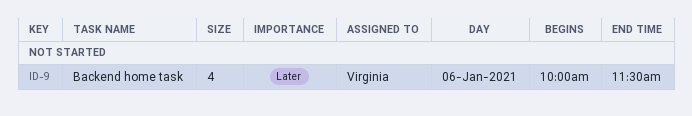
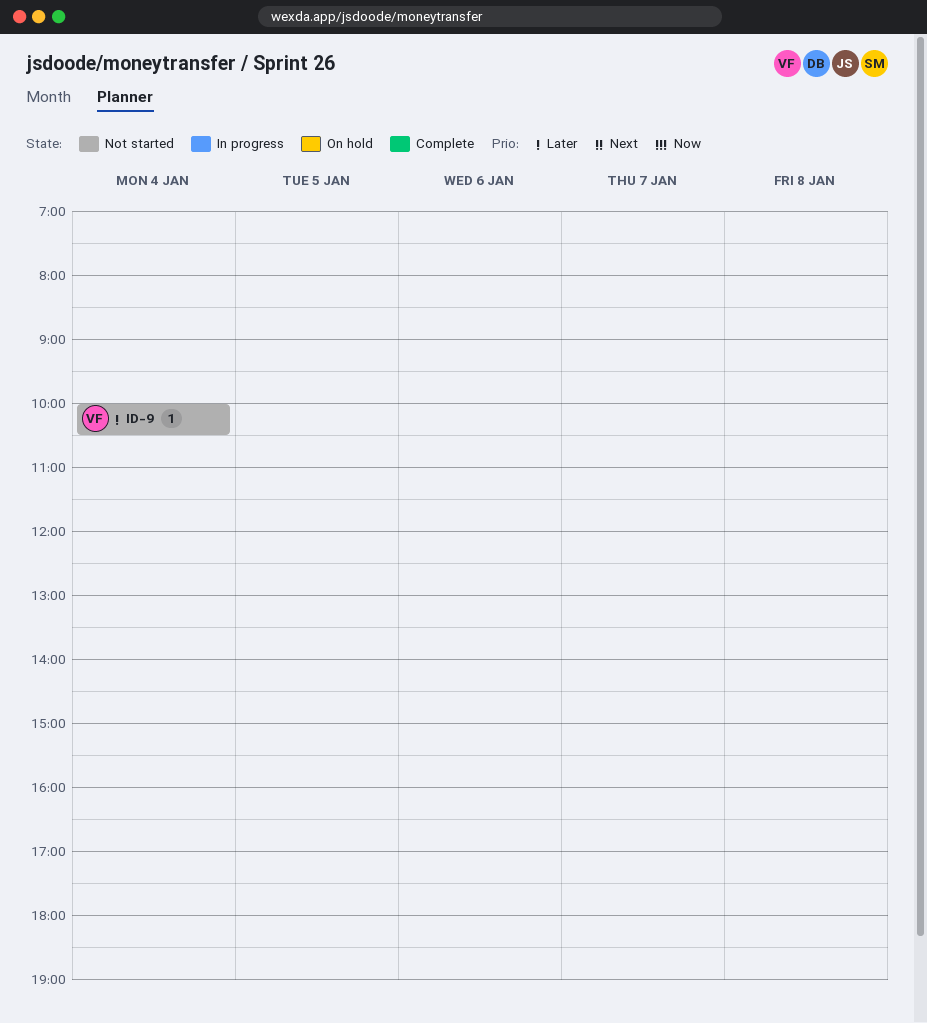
ID-9, estimate: 4 -> 1
ID-9, day: Jan 6 -> Jan 4
ID-9, ends: 11:30 -> 10:30

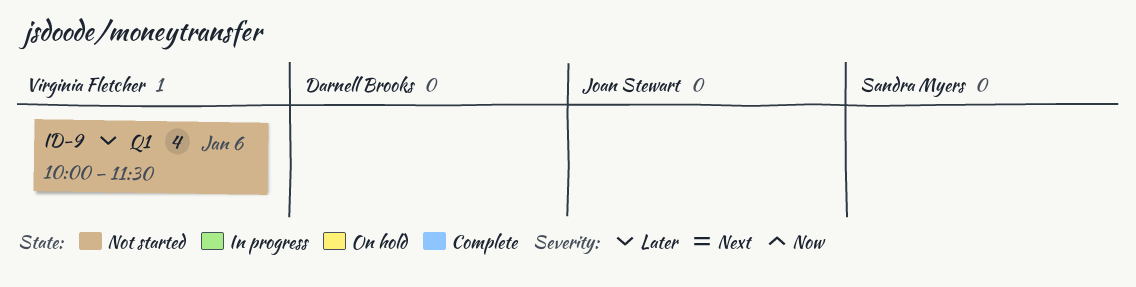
ID-9, estimate: 1 -> 4
ID-9, day: Jan 4 -> Jan 6
ID-9, ends: 10:30 -> 11:30

